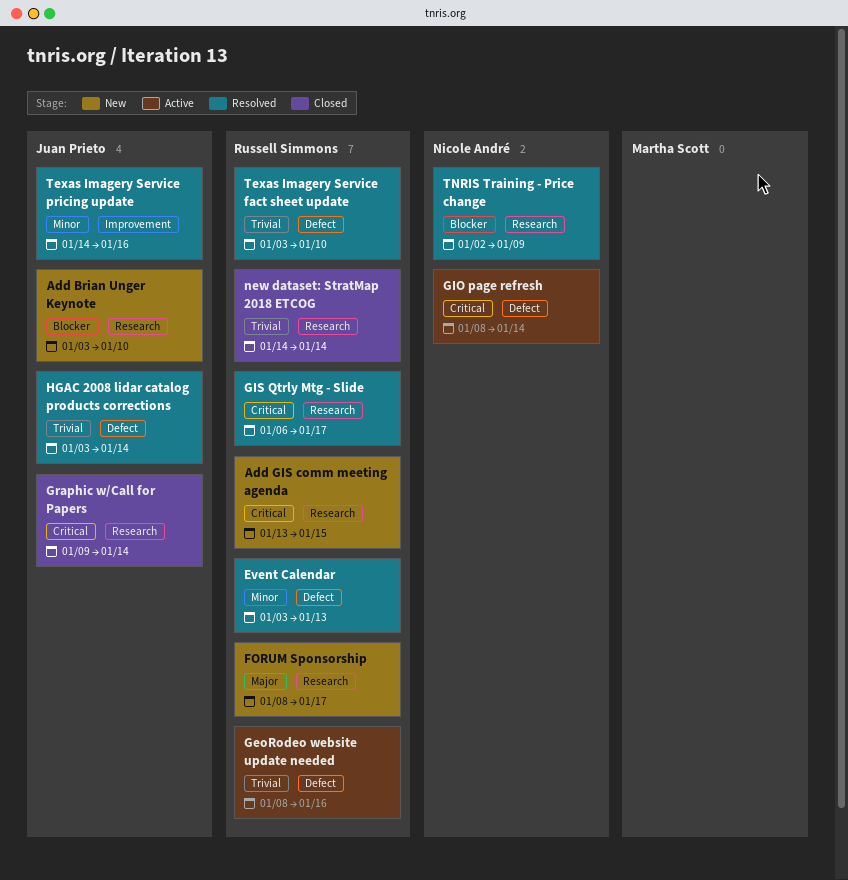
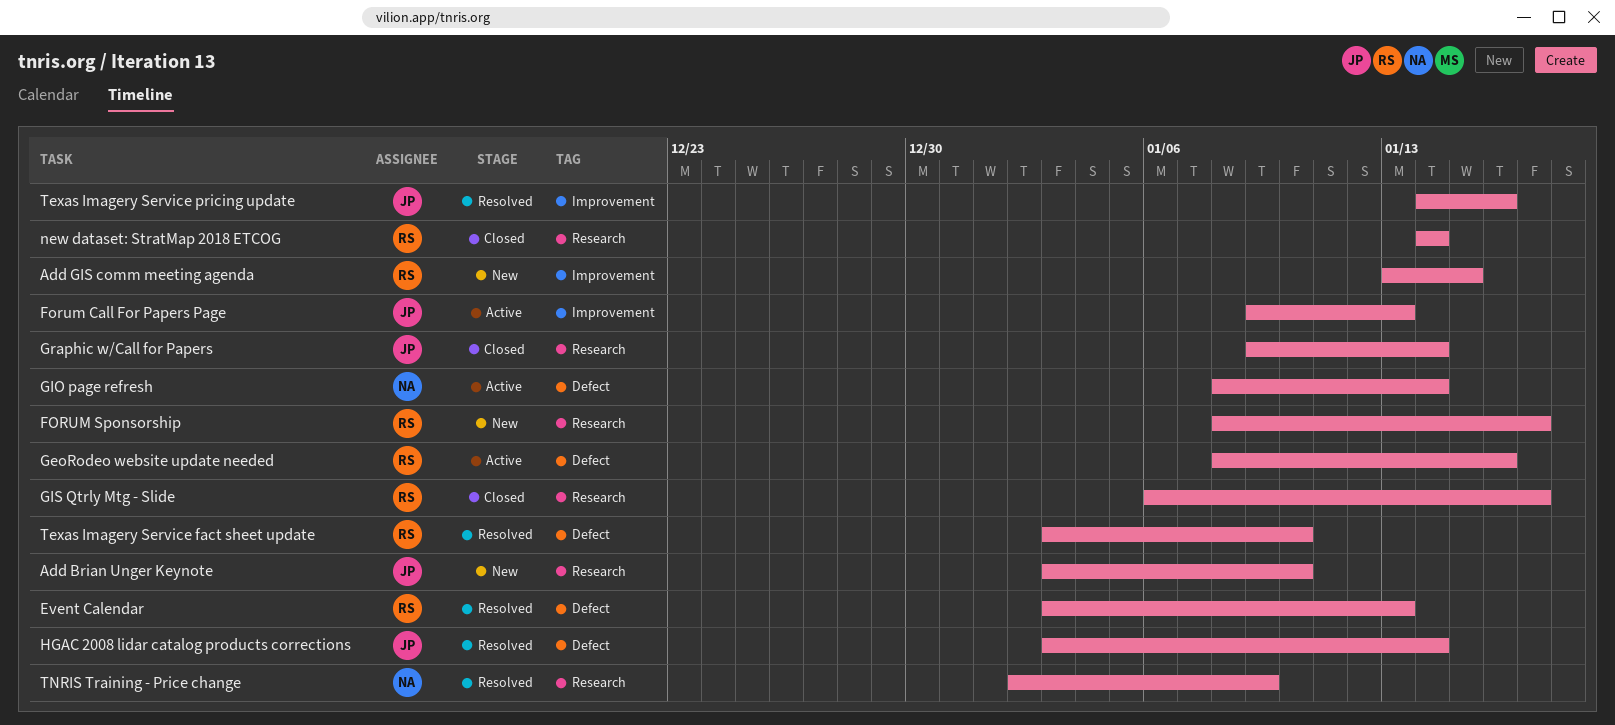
Add GIS comm meeting agenda, label: Research -> Improvement
Forum Call For Papers Page: none -> present
GIS Qtrly Mtg - Slide, status: Resolved -> Closed

